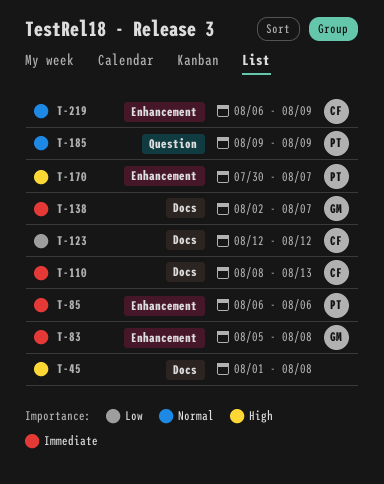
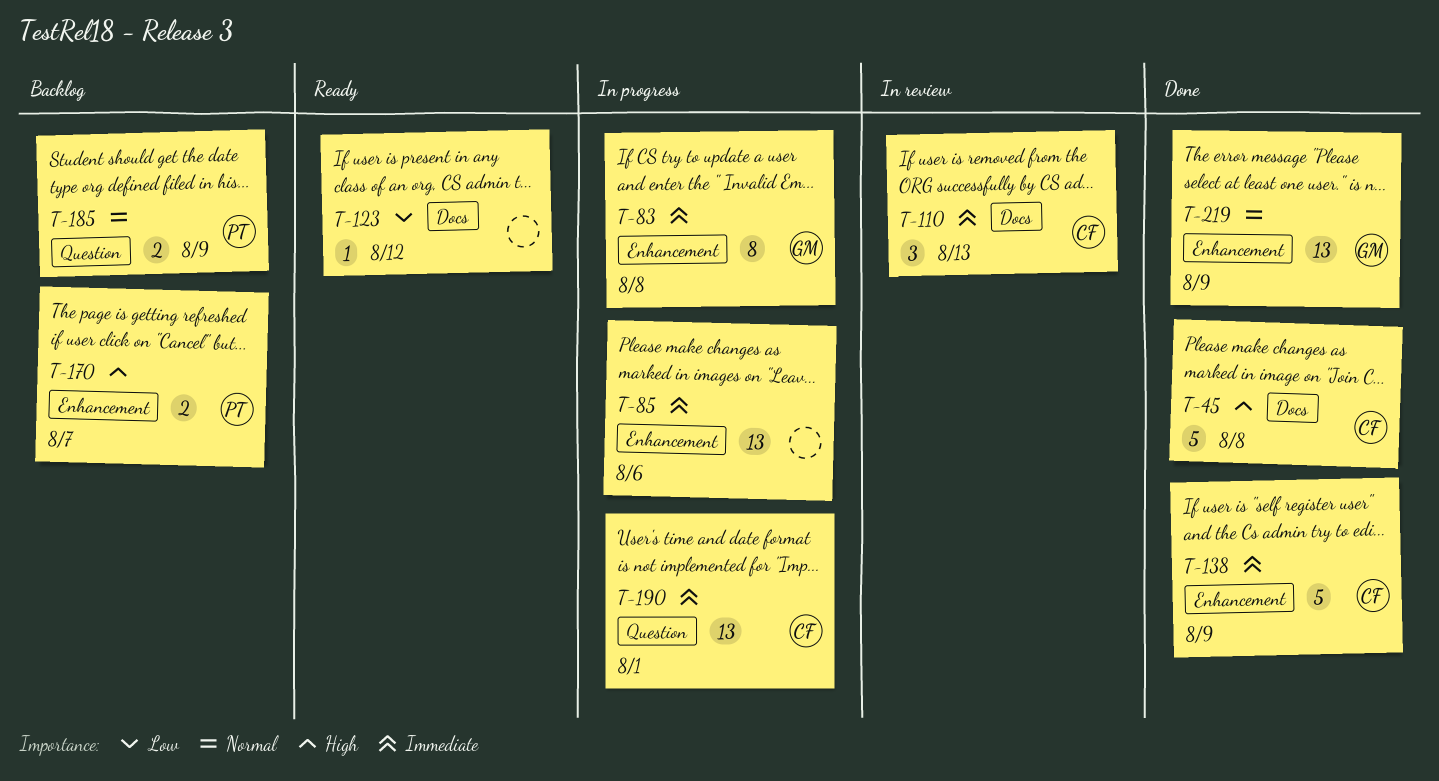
T-45, owner: none -> CF
T-85, owner: PT -> none
T-123, owner: CF -> none
T-138, owner: GM -> CF
T-138, label: Docs -> Enhancement
T-138, due: Aug 7 -> Aug 9
T-190: none -> present
T-219, owner: CF -> GM

